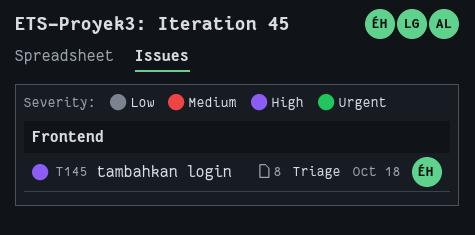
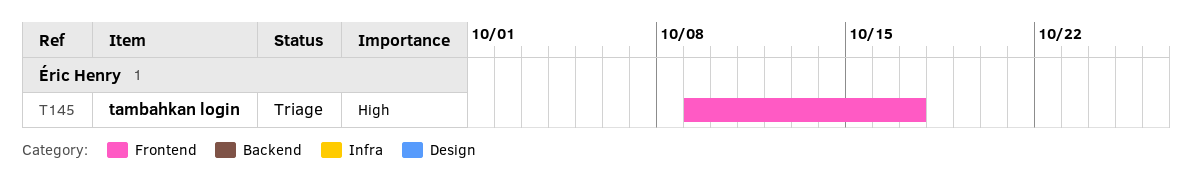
T145, due: Oct 18 -> Oct 17

